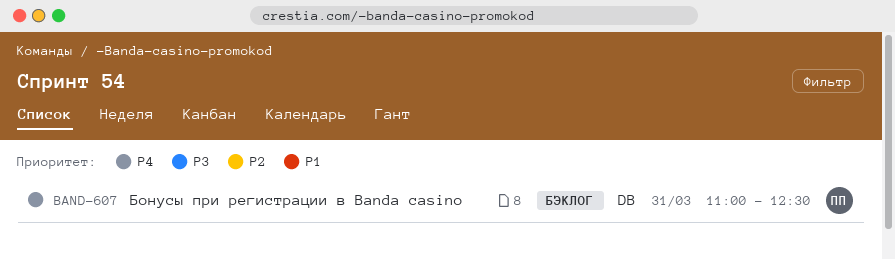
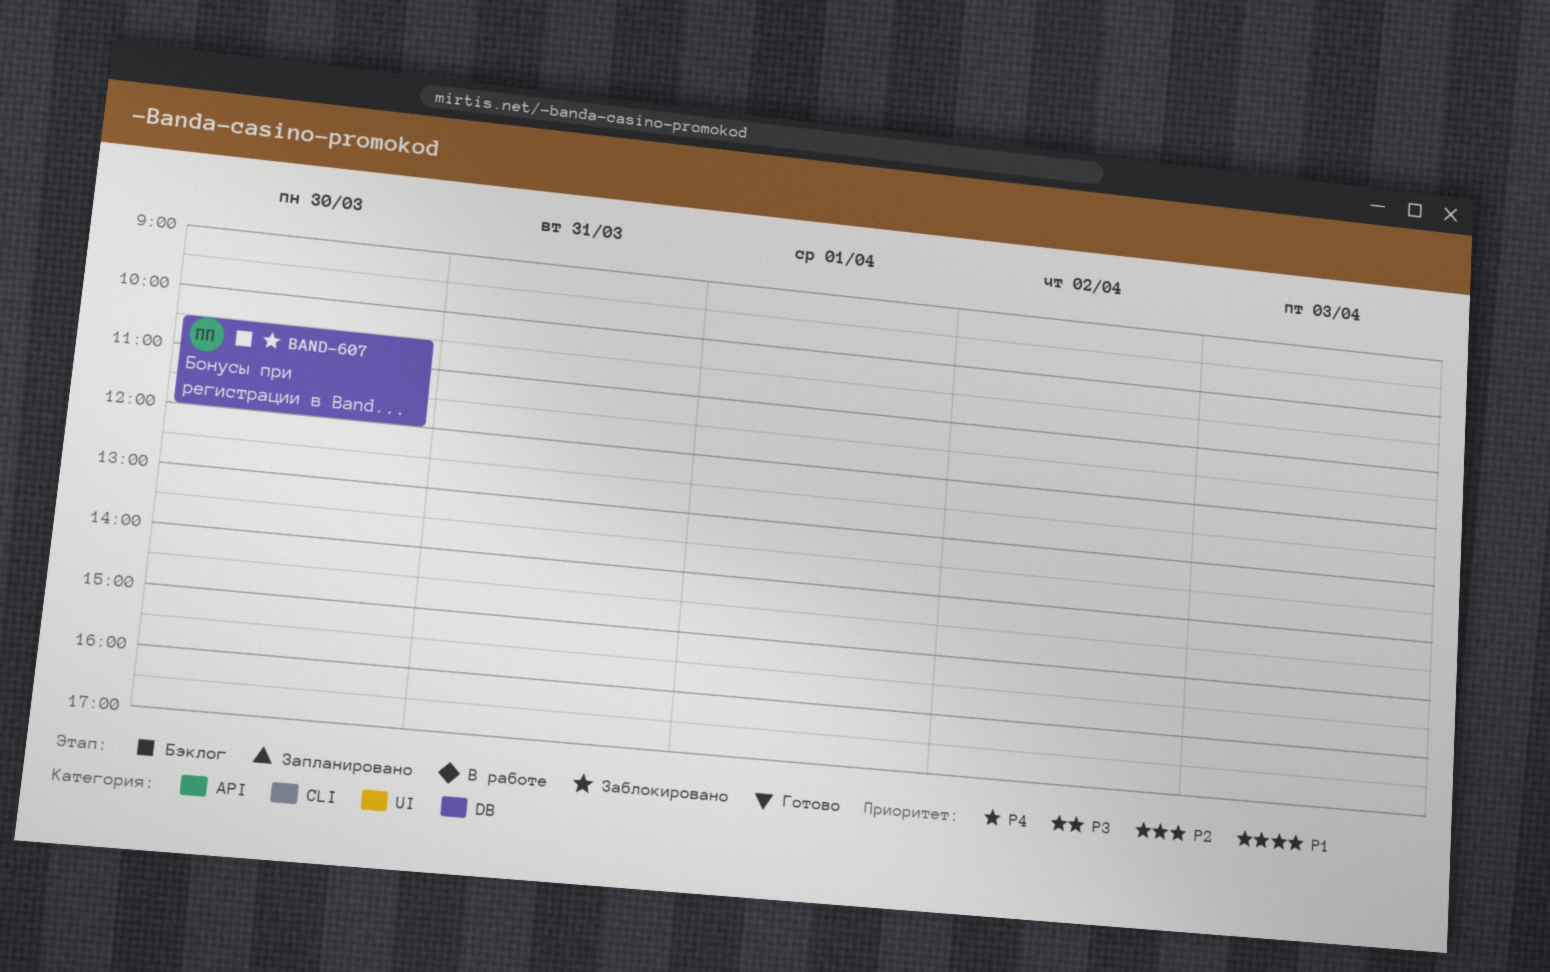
BAND-607, day: Mar 31 -> Mar 30
BAND-607, begins: 11:00 -> 10:30
BAND-607, ends: 12:30 -> 12:00

